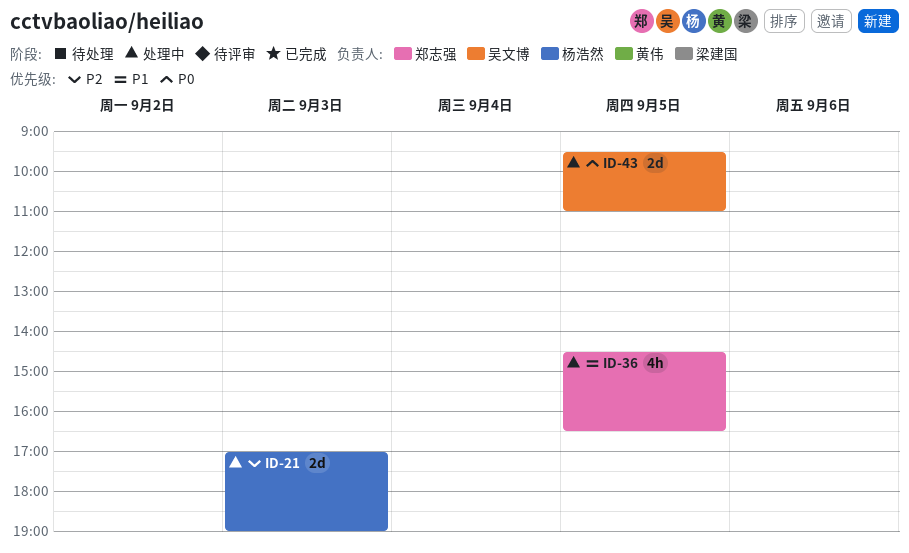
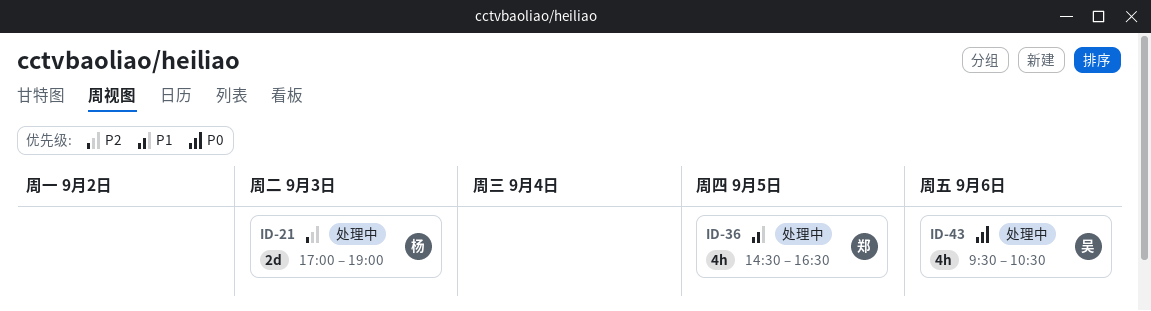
ID-43, estimate: 2d -> 4h
ID-43, day: Sep 5 -> Sep 6
ID-43, ends: 11:00 -> 10:30

